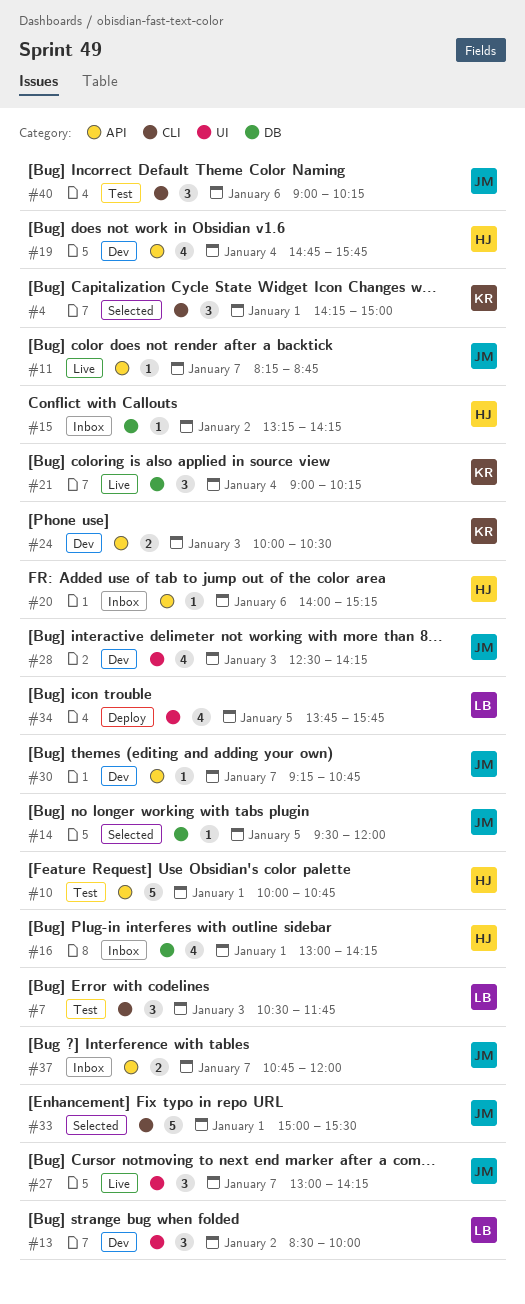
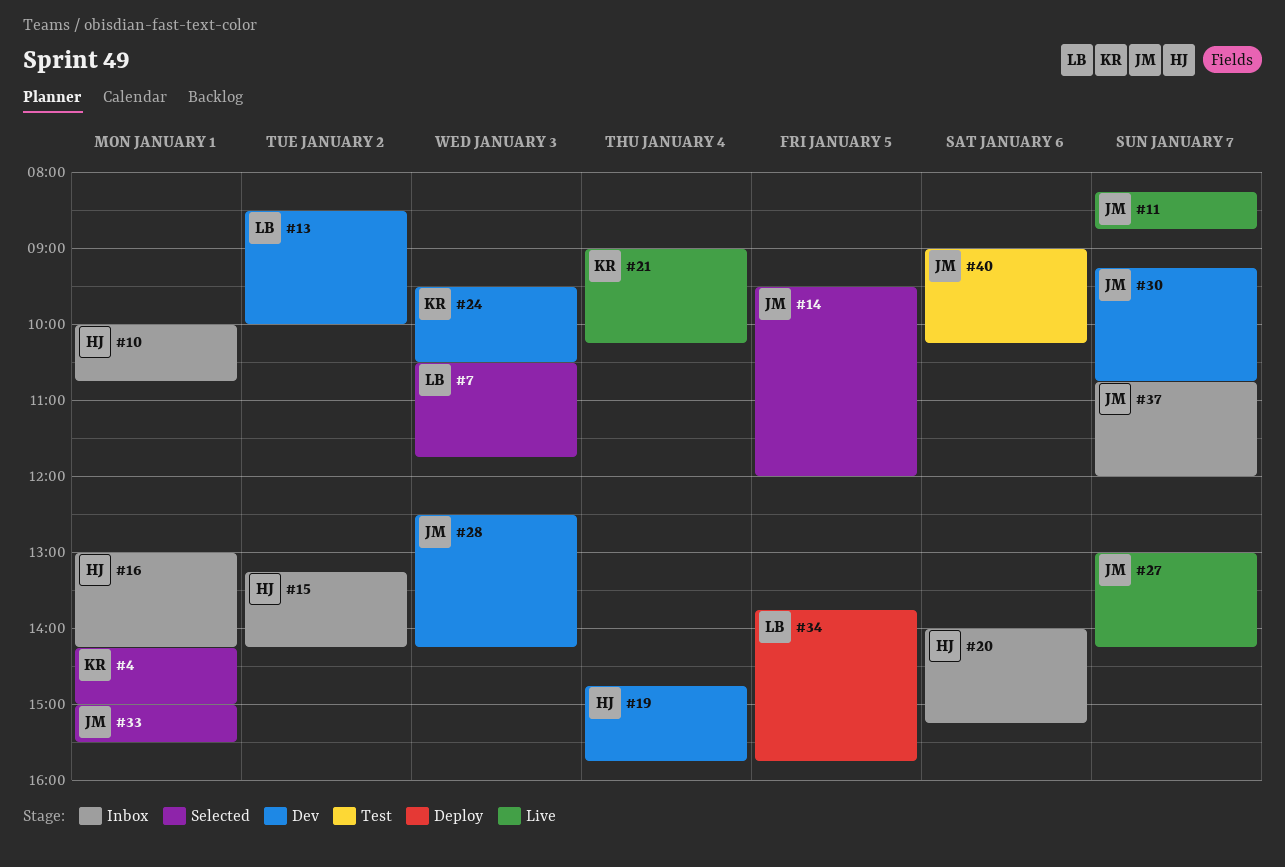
#7, status: Test -> Selected
#10, status: Test -> Inbox
#24, begins: 10:00 -> 09:30

